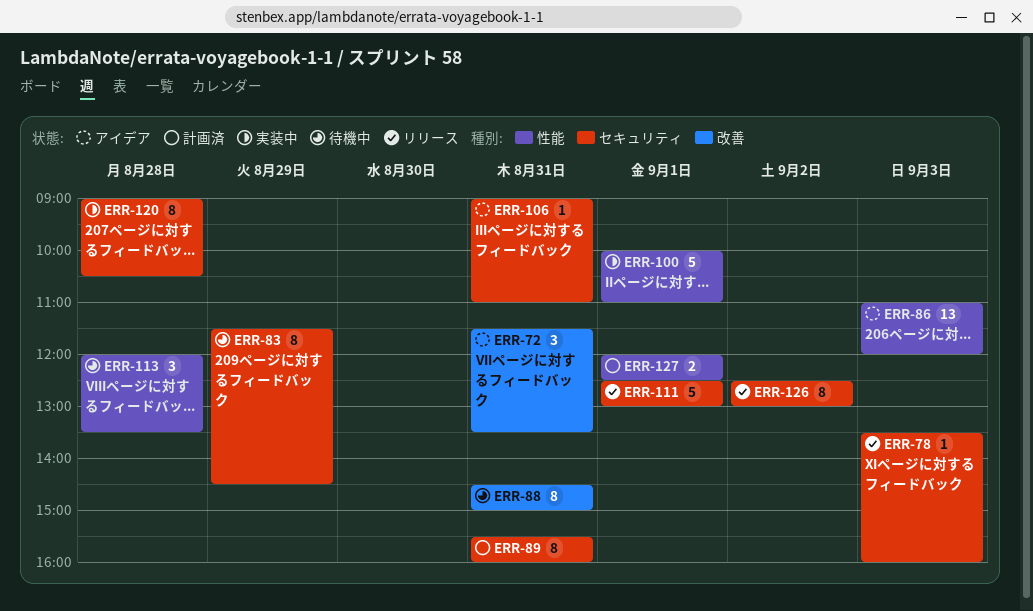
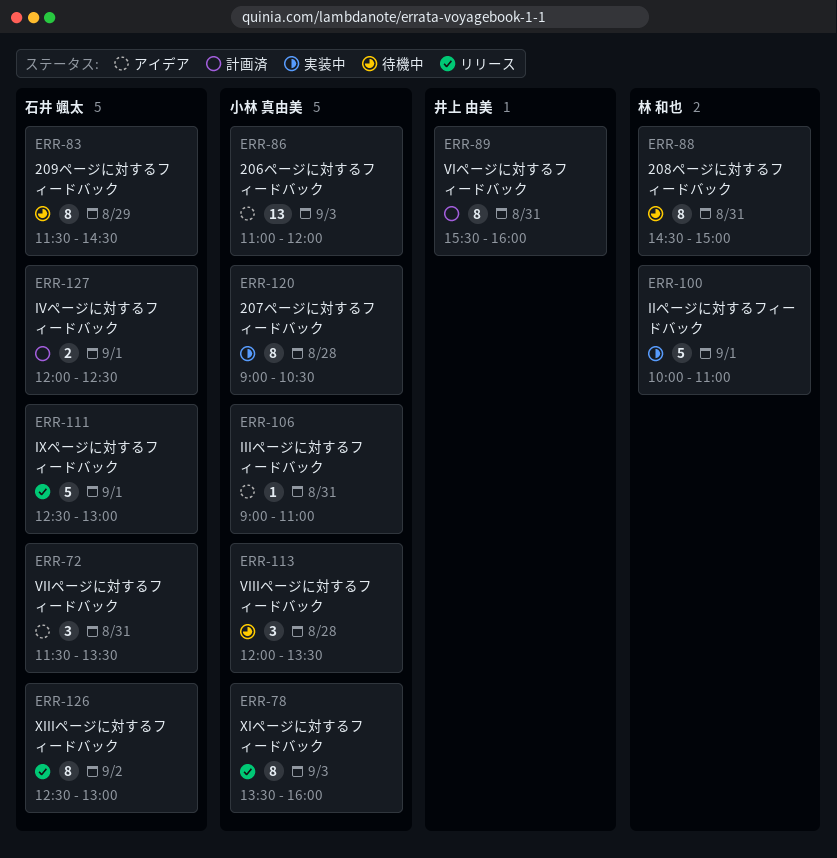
ERR-78, estimate: 1 -> 8

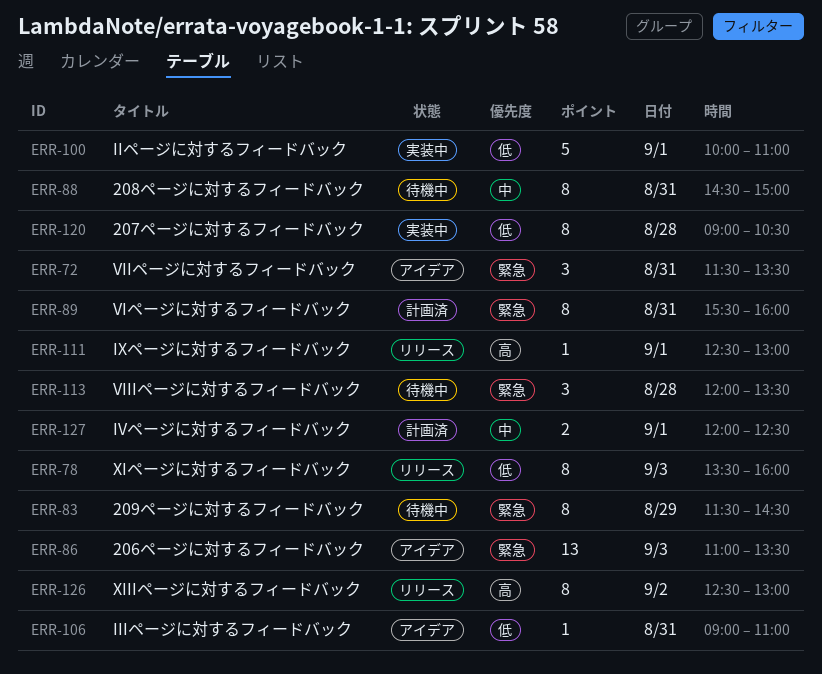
ERR-86, ends: 12:00 -> 13:30
ERR-111, estimate: 5 -> 1

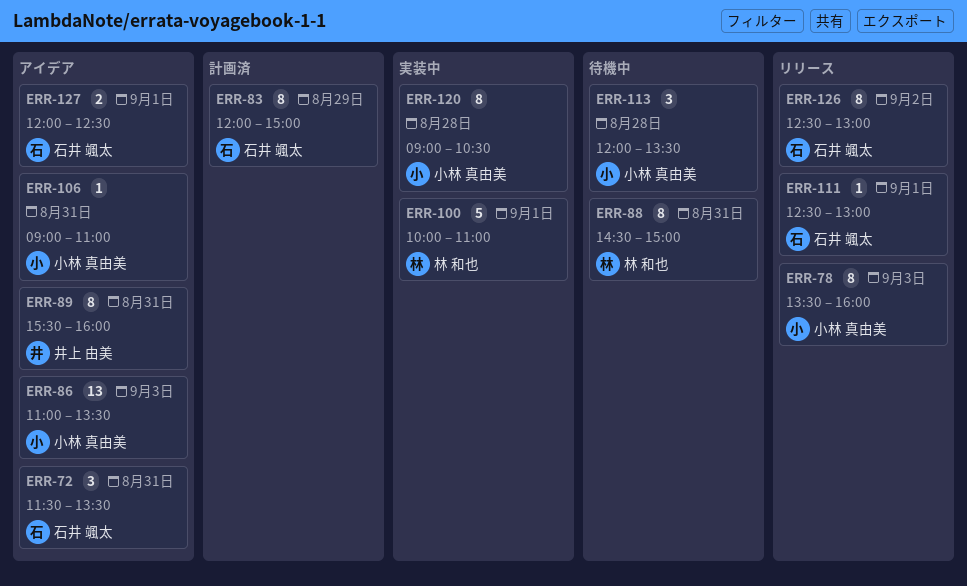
ERR-83, status: 待機中 -> 計画済
ERR-83, begins: 11:30 -> 12:00
ERR-83, ends: 14:30 -> 15:00
ERR-89, status: 計画済 -> アイデア
ERR-127, status: 計画済 -> アイデア

